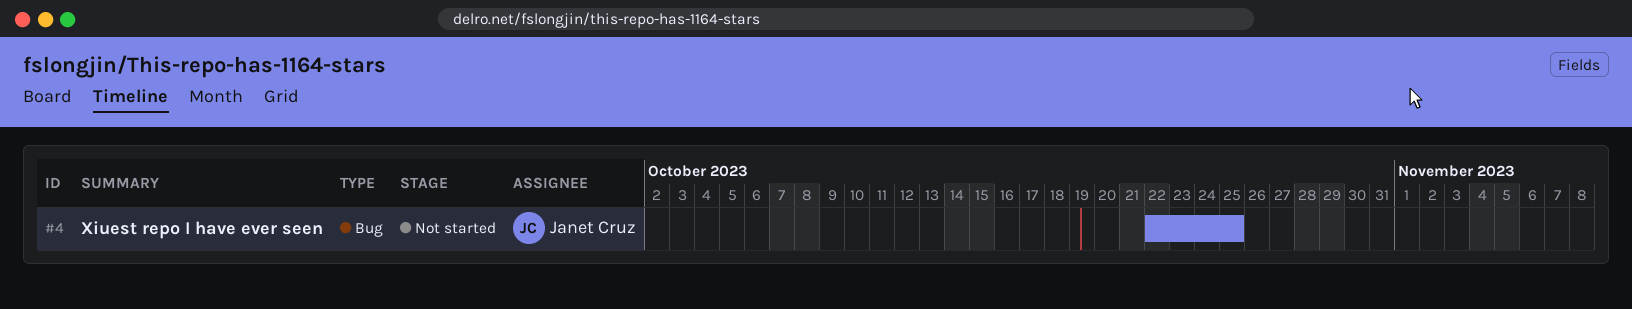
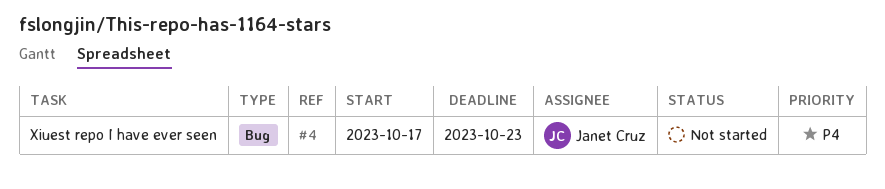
#4, start: Oct 22 -> Oct 17
#4, due: Oct 25 -> Oct 23

